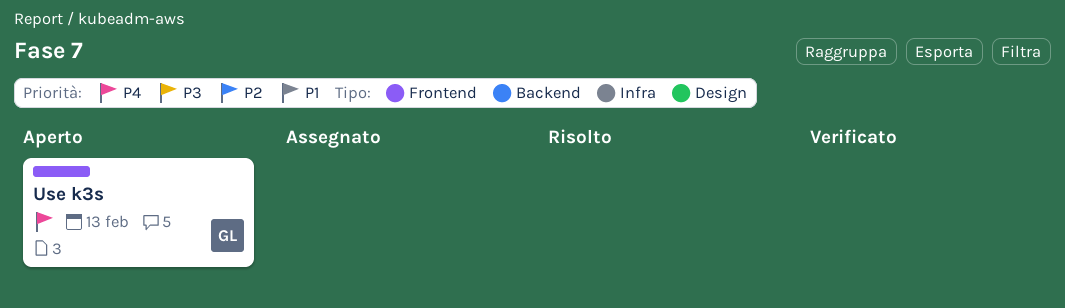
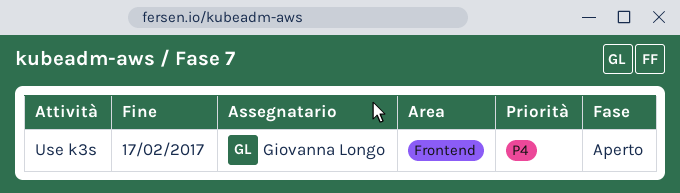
Use k3s, due: Feb 13 -> Feb 17

